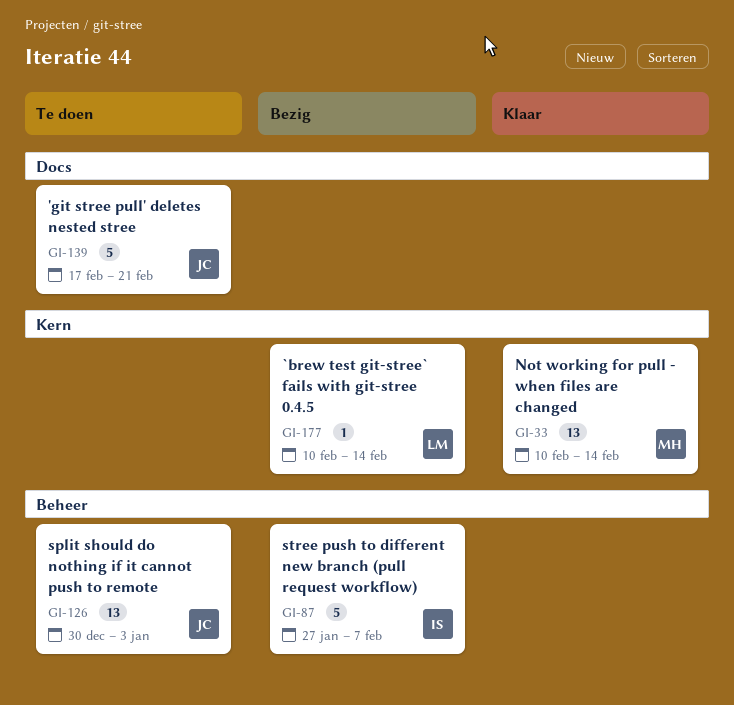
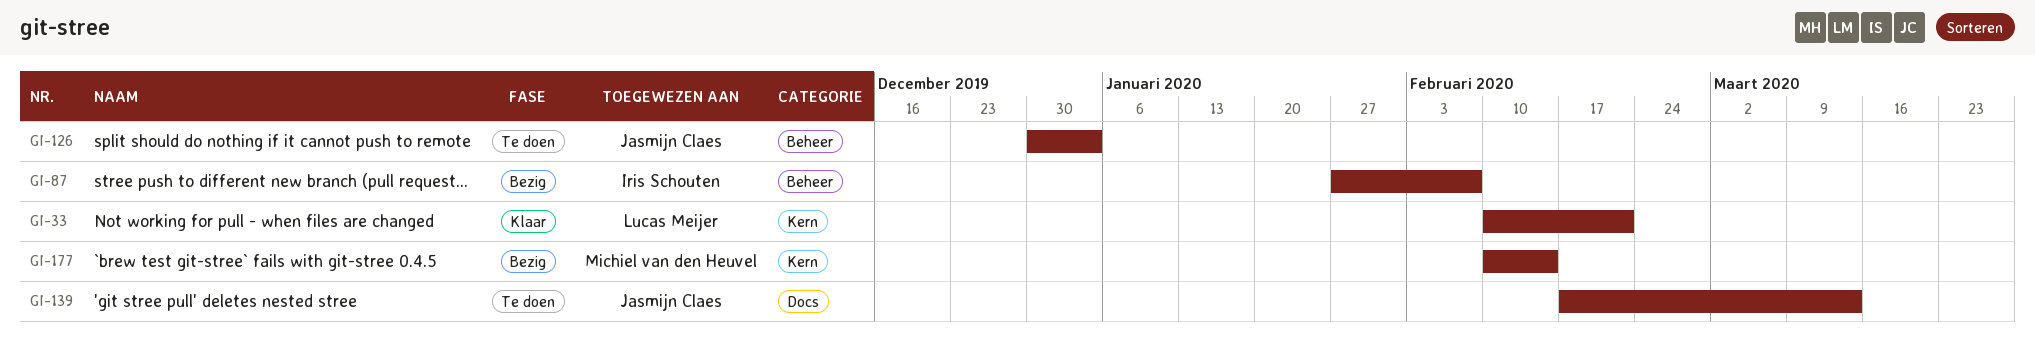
GI-33, owner: Michiel van den Heuvel -> Lucas Meijer
GI-33, due: Feb 14 -> Feb 21
GI-139, due: Feb 21 -> Mar 13
GI-177, owner: Lucas Meijer -> Michiel van den Heuvel

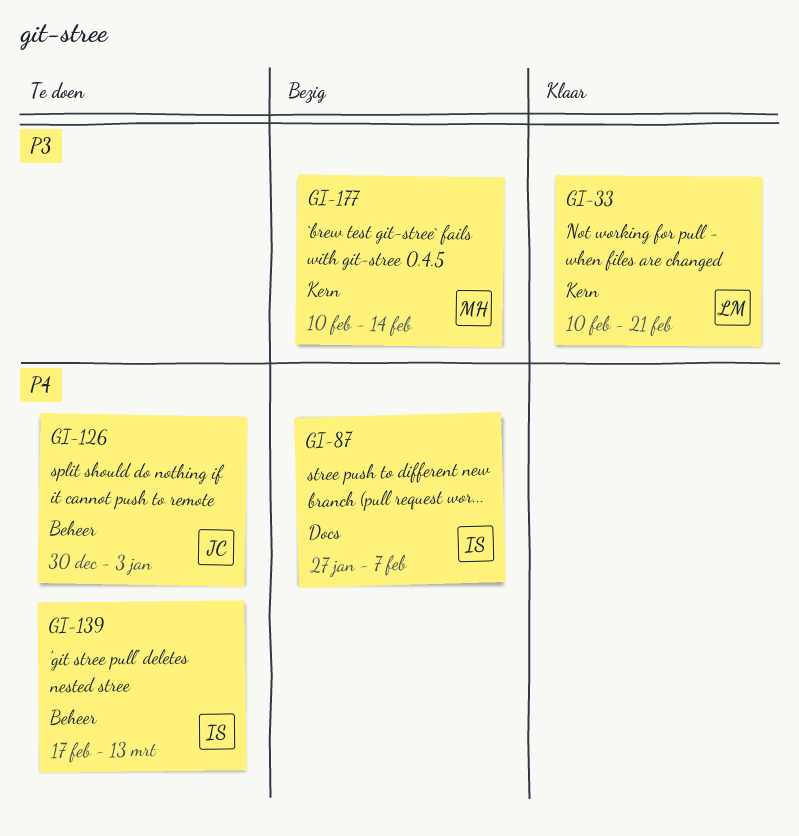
GI-87, label: Beheer -> Docs
GI-139, owner: Jasmijn Claes -> Iris Schouten
GI-139, label: Docs -> Beheer

